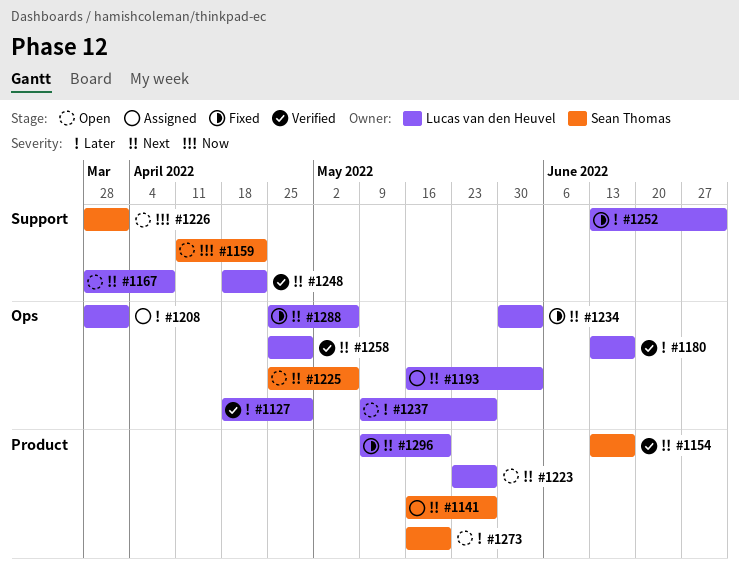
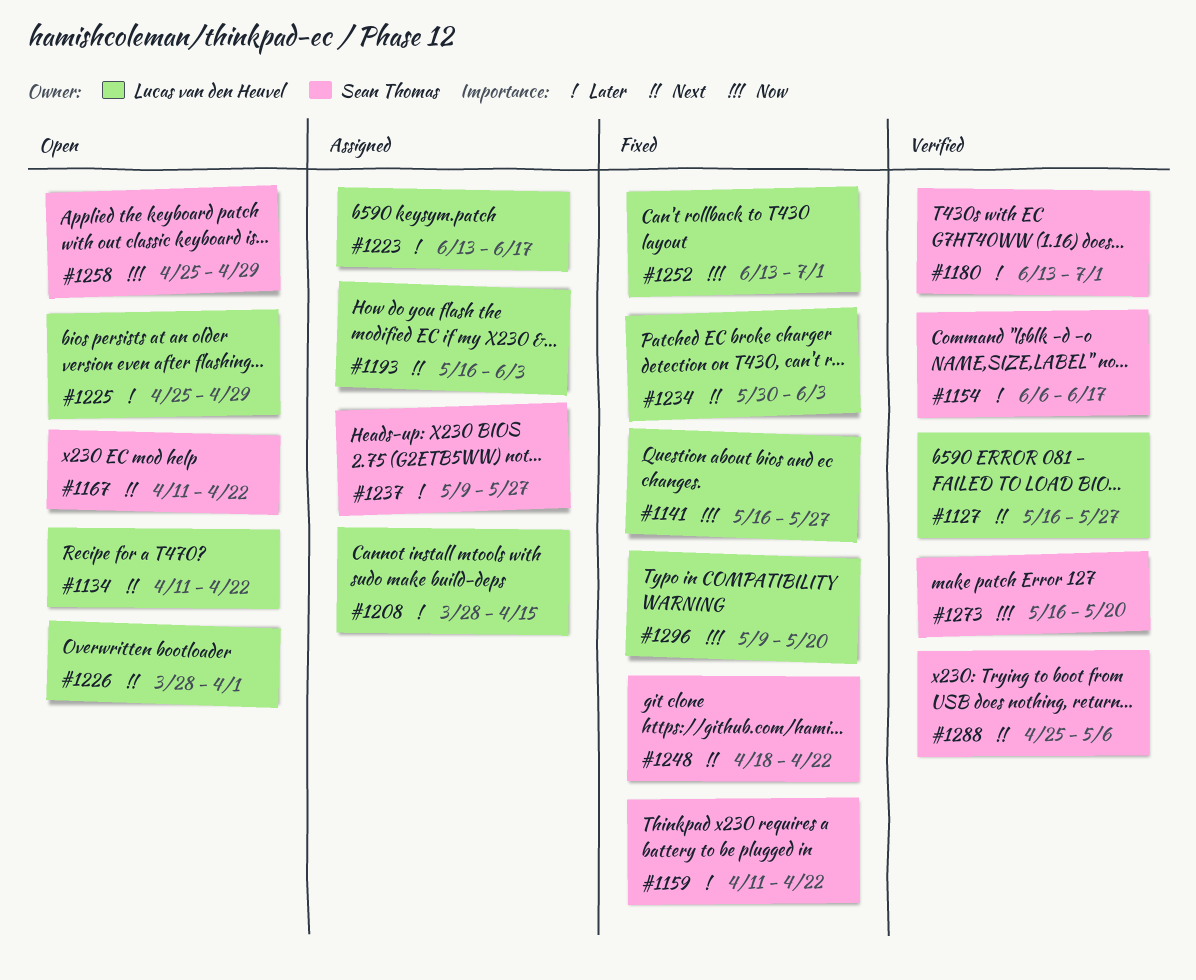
#1127, priority: Later -> Next
#1127, start: Apr 18 -> May 16
#1127, due: Apr 29 -> May 27
#1134: none -> present
#1141, status: Assigned -> Fixed
#1141, owner: Sean Thomas -> Lucas van den Heuvel
#1141, priority: Next -> Now
#1154, priority: Next -> Later
#1154, start: Jun 13 -> Jun 6
#1159, status: Open -> Fixed
#1159, priority: Now -> Later
#1167, owner: Lucas van den Heuvel -> Sean Thomas
#1167, start: Mar 28 -> Apr 11
#1167, due: Apr 8 -> Apr 22
#1180, owner: Lucas van den Heuvel -> Sean Thomas
#1180, due: Jun 17 -> Jul 1
#1208, due: Apr 1 -> Apr 15
#1223, status: Open -> Assigned
#1223, priority: Next -> Later
#1223, start: May 23 -> Jun 13
#1223, due: May 27 -> Jun 17
#1225, owner: Sean Thomas -> Lucas van den Heuvel
#1225, priority: Next -> Later
#1225, due: May 6 -> Apr 29
#1226, owner: Sean Thomas -> Lucas van den Heuvel
#1226, priority: Now -> Next
#1237, status: Open -> Assigned
#1237, owner: Lucas van den Heuvel -> Sean Thomas
#1248, status: Verified -> Fixed
#1248, owner: Lucas van den Heuvel -> Sean Thomas
#1252, priority: Later -> Now
#1258, status: Verified -> Open
#1258, owner: Lucas van den Heuvel -> Sean Thomas
#1258, priority: Next -> Now
#1273, status: Open -> Verified
#1273, priority: Later -> Now
#1288, status: Fixed -> Verified
#1288, owner: Lucas van den Heuvel -> Sean Thomas
#1296, priority: Next -> Now

